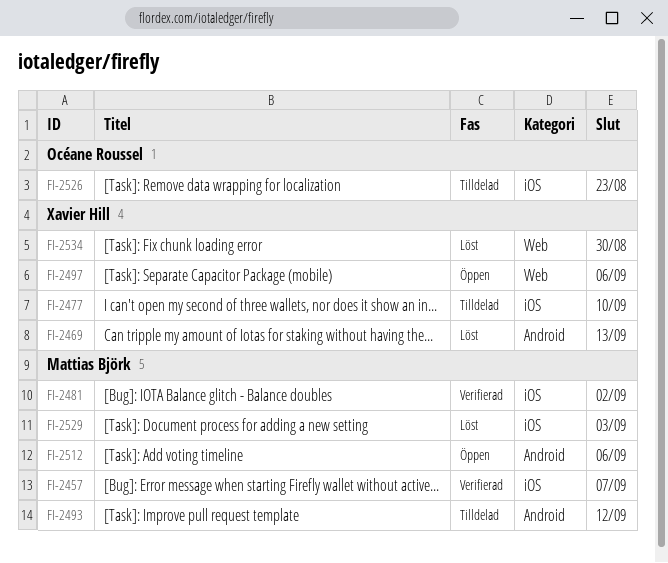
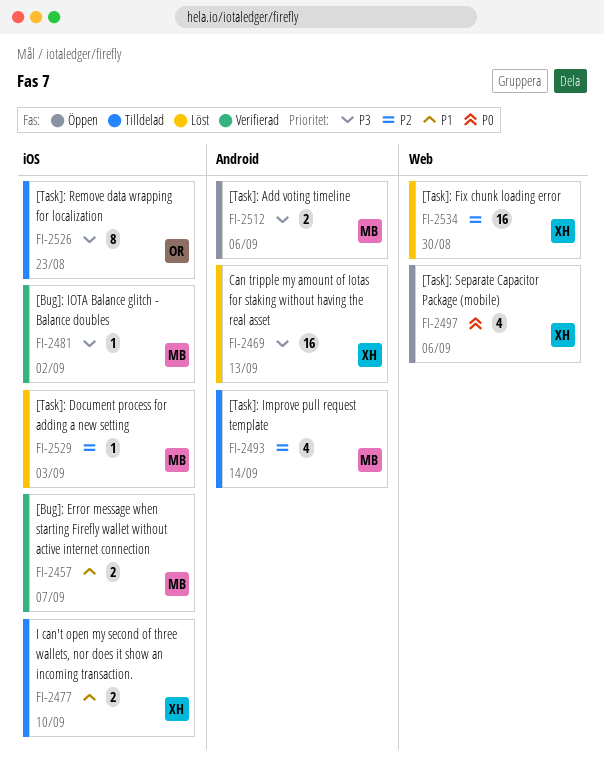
FI-2493, due: Sep 12 -> Sep 14

